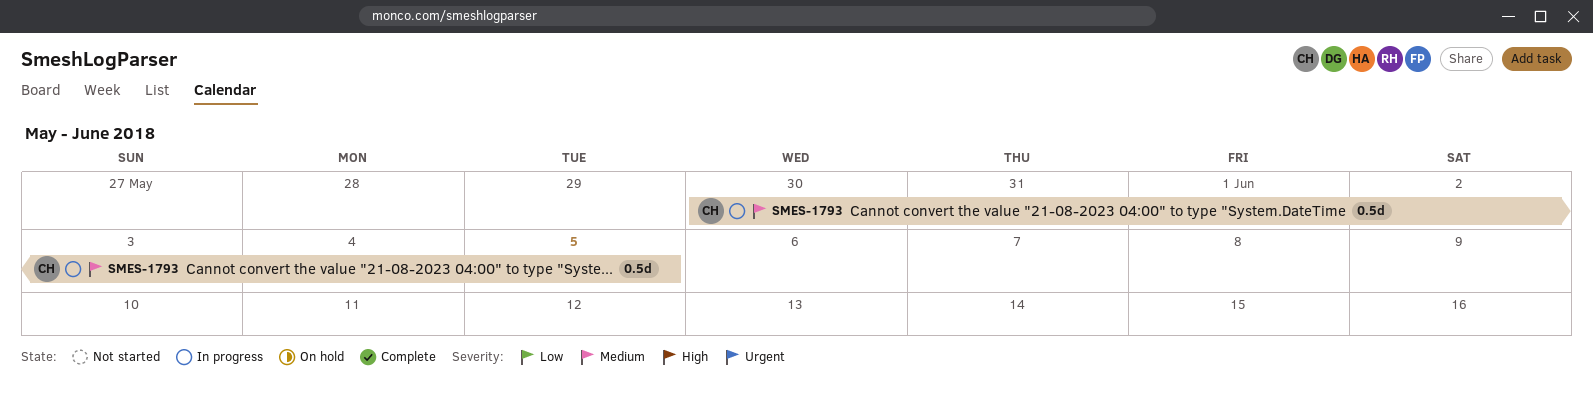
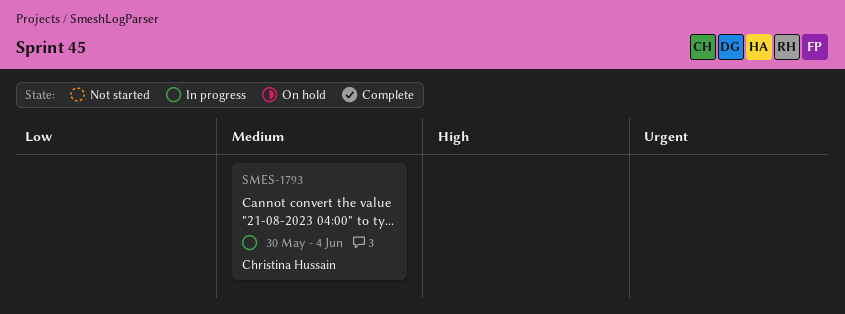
SMES-1793, due: Jun 5 -> Jun 4

